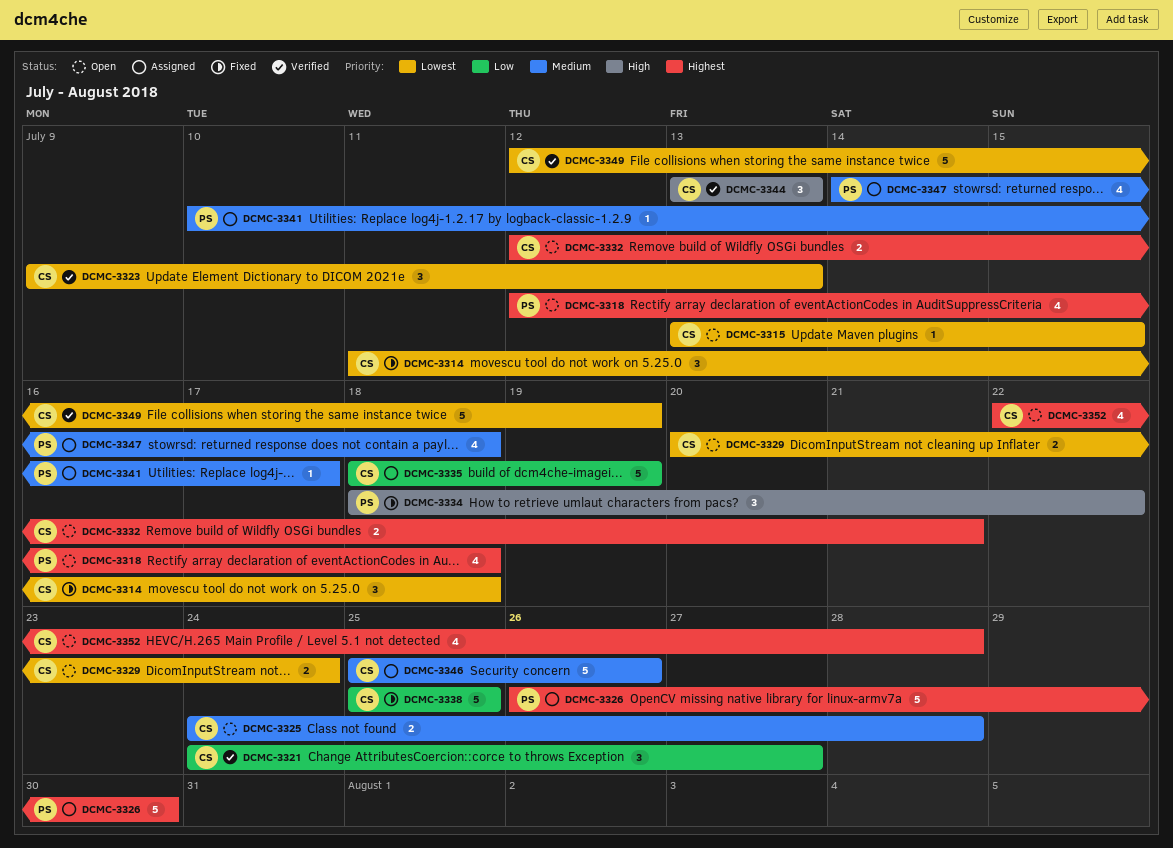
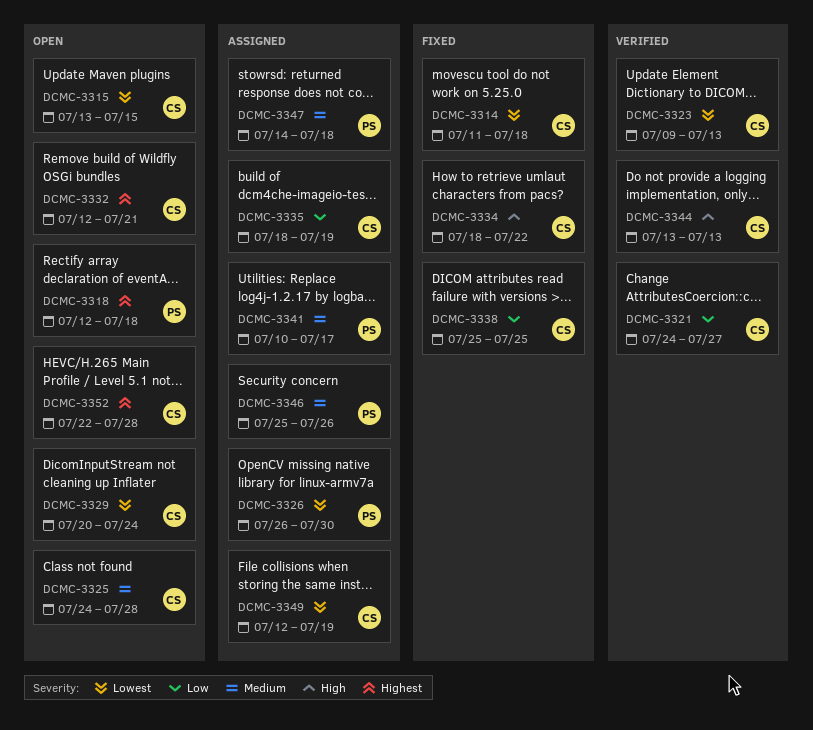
DCMC-3326, priority: Highest -> Lowest
DCMC-3334, owner: PS -> CS
DCMC-3346, owner: CS -> PS
DCMC-3349, status: Verified -> Assigned

